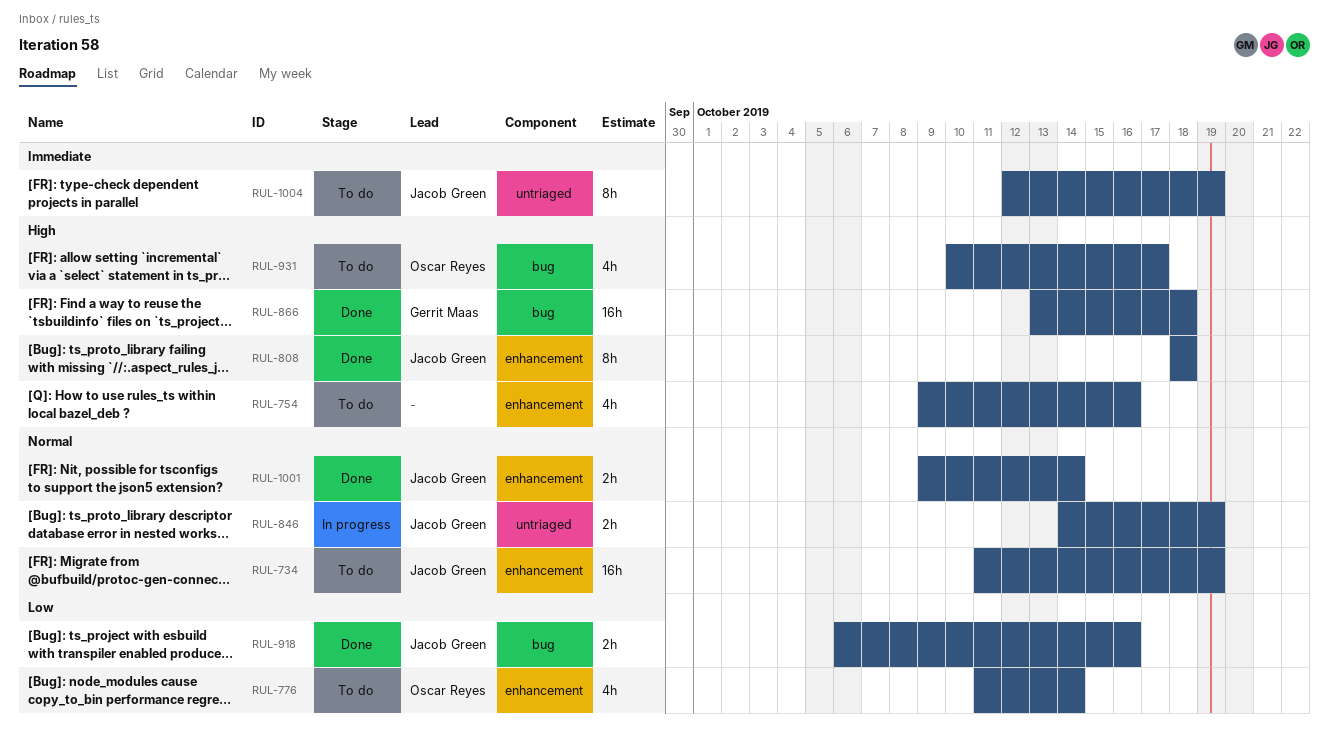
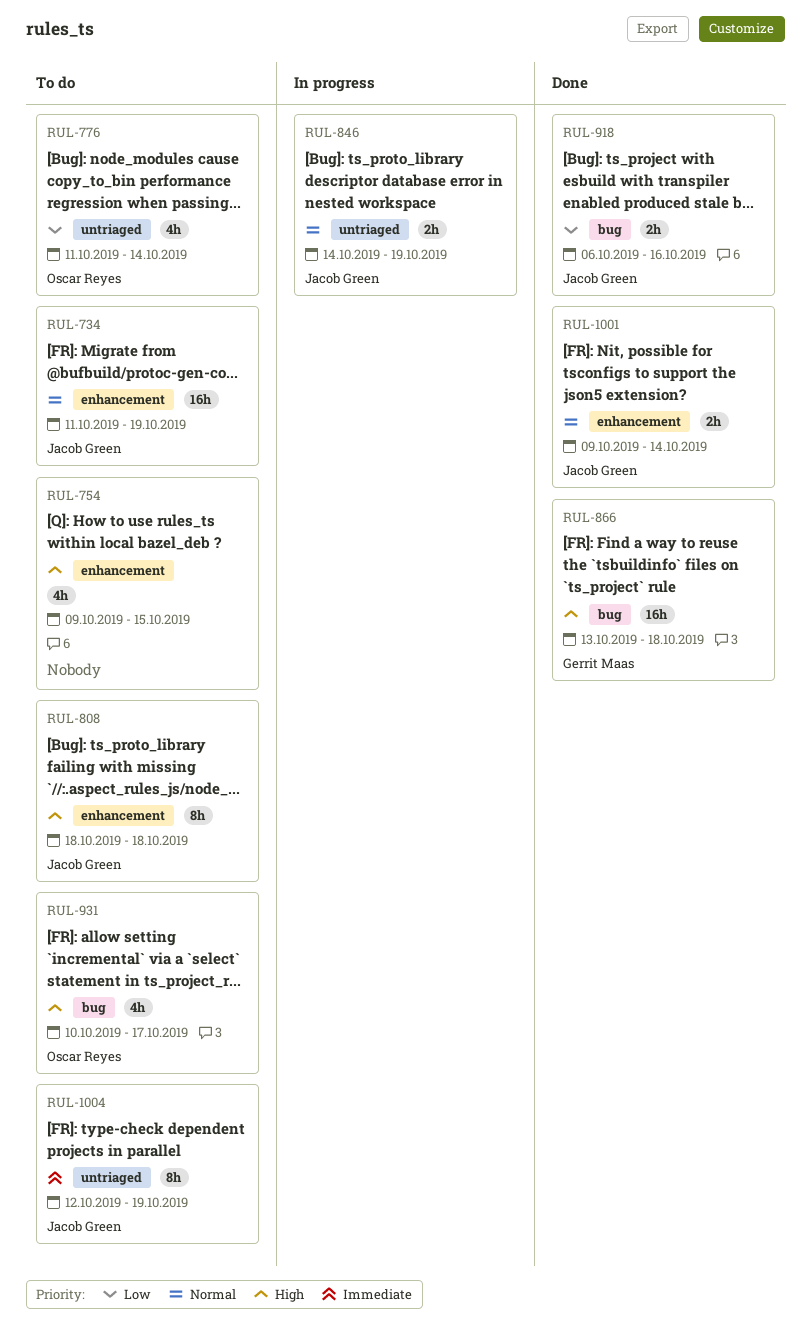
RUL-754, due: Oct 16 -> Oct 15
RUL-776, label: enhancement -> untriaged
RUL-808, status: Done -> To do

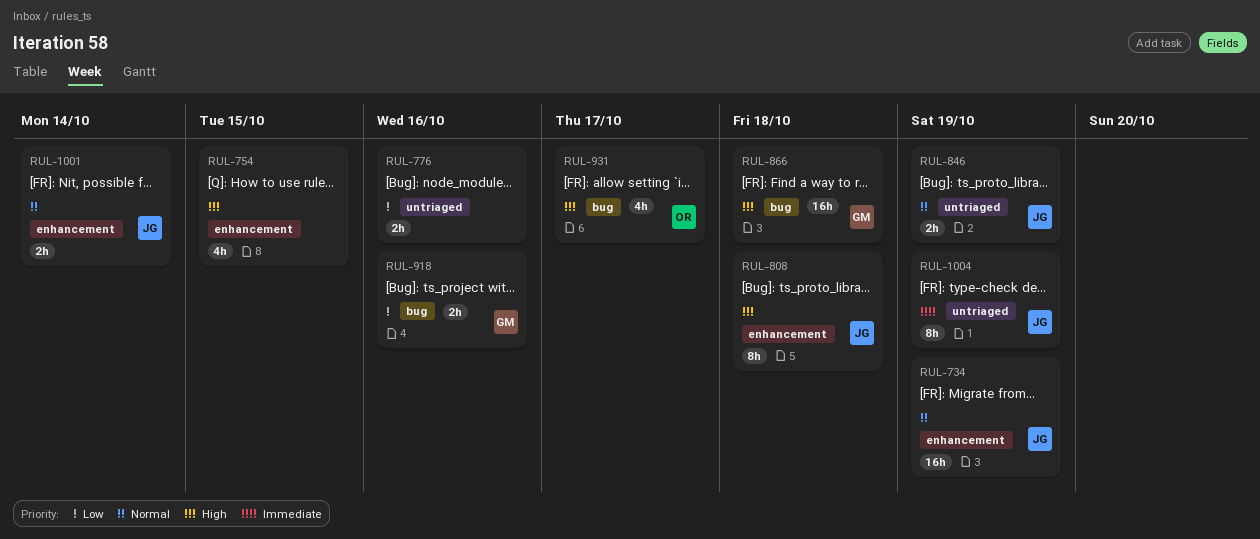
RUL-776, owner: Oscar Reyes -> none
RUL-776, estimate: 4h -> 2h
RUL-776, due: Oct 14 -> Oct 16
RUL-918, owner: Jacob Green -> Gerrit Maas

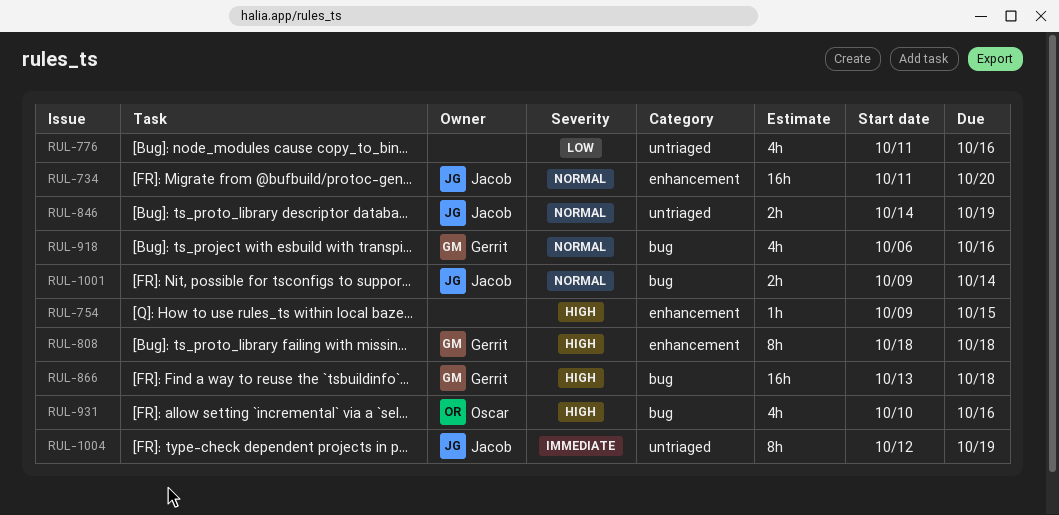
RUL-734, due: Oct 19 -> Oct 20
RUL-754, estimate: 4h -> 1h
RUL-776, estimate: 2h -> 4h
RUL-808, owner: Jacob -> Gerrit
RUL-918, priority: Low -> Normal
RUL-918, estimate: 2h -> 4h
RUL-931, due: Oct 17 -> Oct 16
RUL-1001, label: enhancement -> bug

